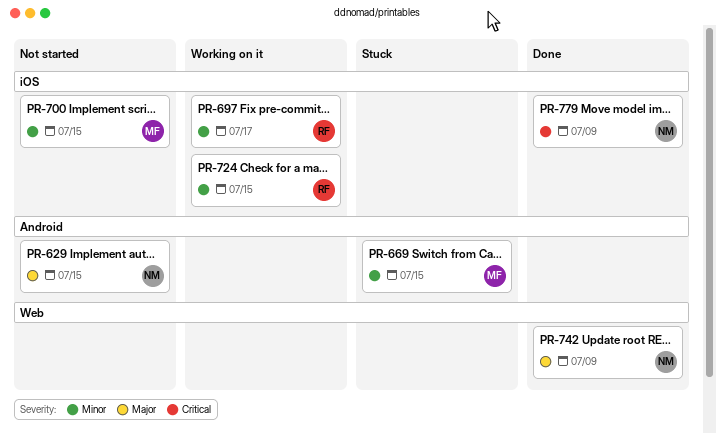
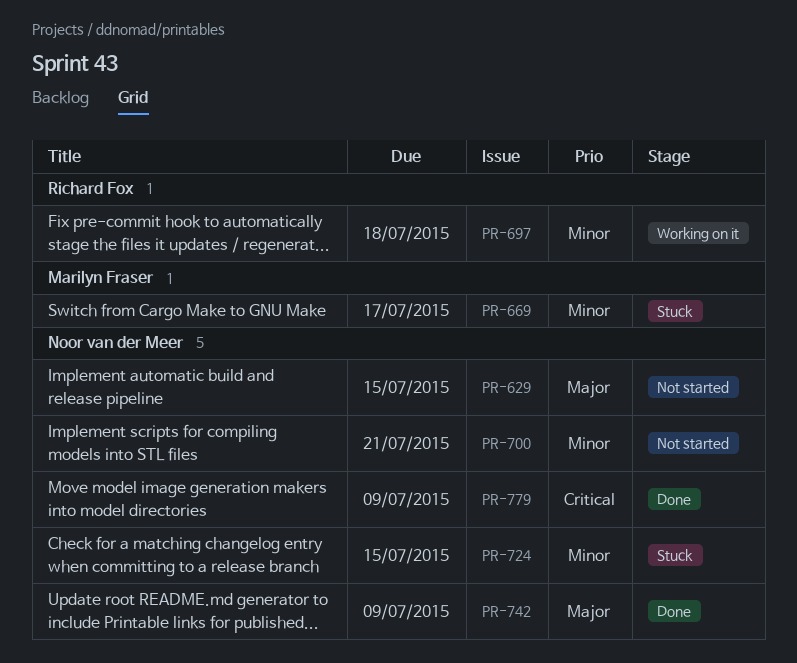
PR-669, due: Jul 15 -> Jul 17
PR-697, due: Jul 17 -> Jul 18
PR-700, owner: Marilyn Fraser -> Noor van der Meer
PR-700, due: Jul 15 -> Jul 21
PR-724, status: Working on it -> Stuck
PR-724, owner: Richard Fox -> Noor van der Meer

